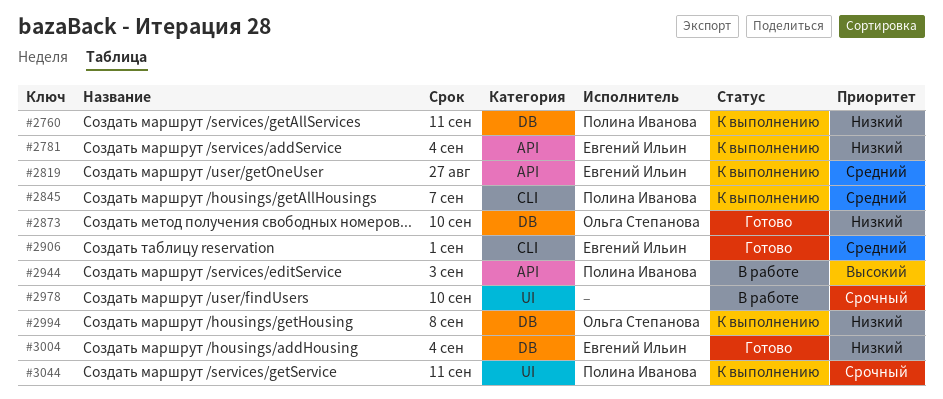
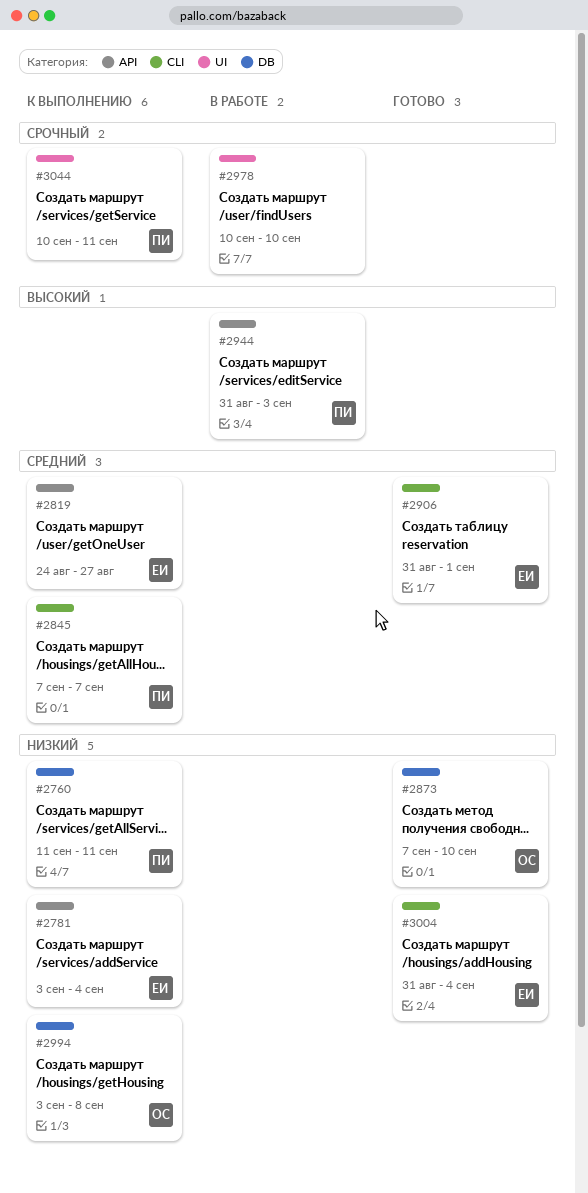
#3004, label: DB -> CLI

